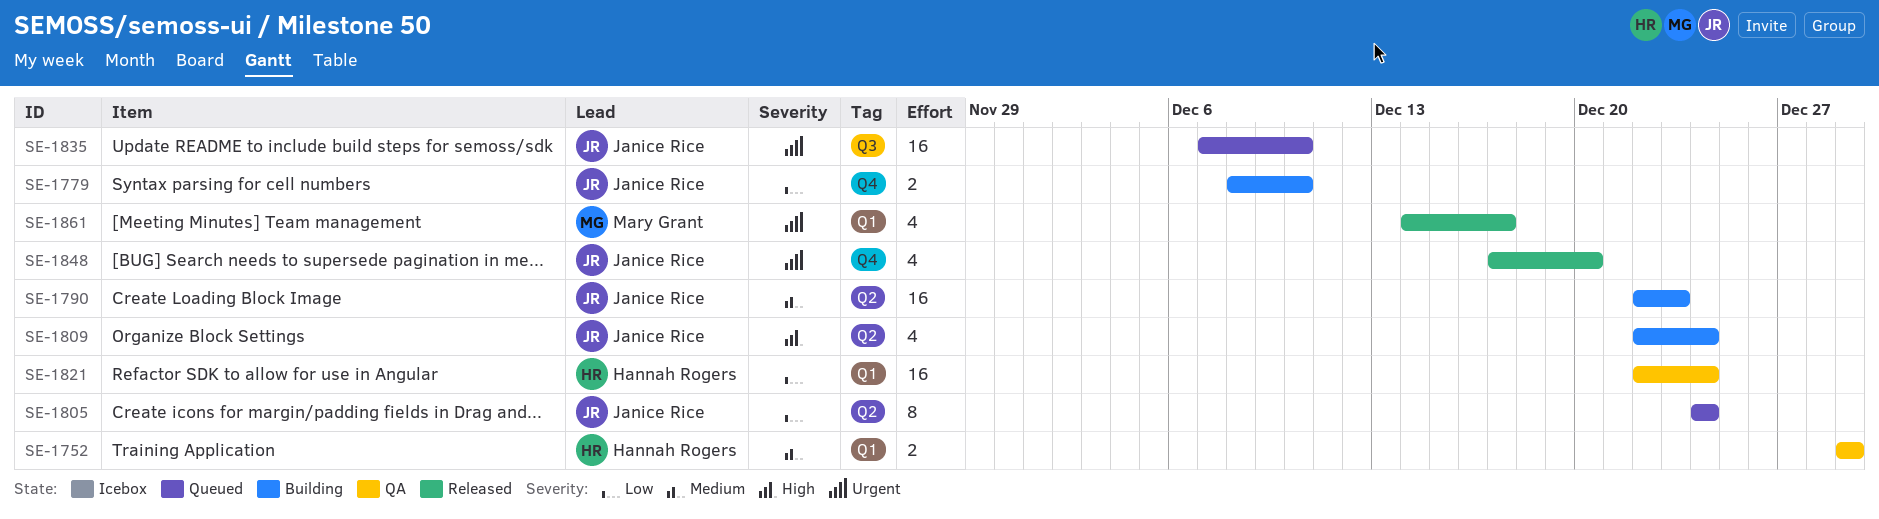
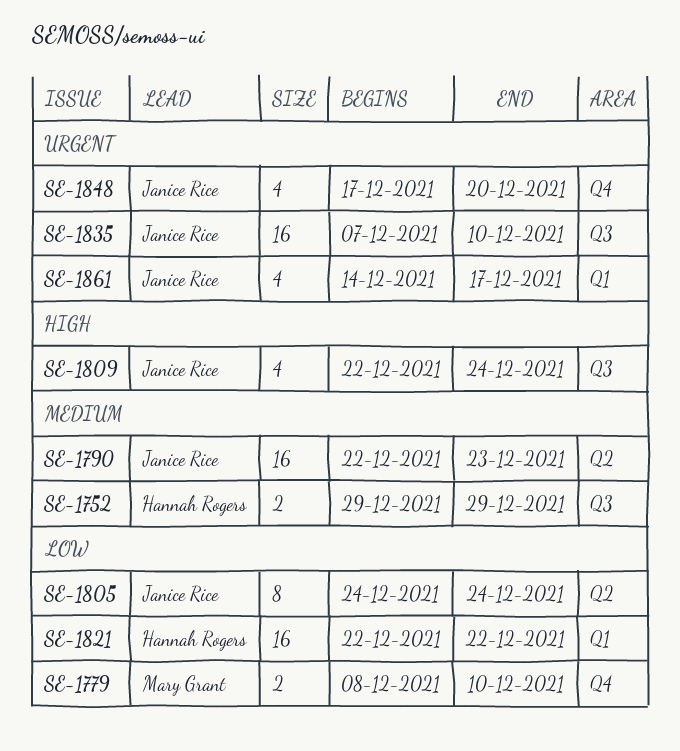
SE-1752, label: Q1 -> Q3
SE-1779, owner: Janice Rice -> Mary Grant
SE-1809, label: Q2 -> Q3
SE-1821, due: Dec 24 -> Dec 22
SE-1861, owner: Mary Grant -> Janice Rice

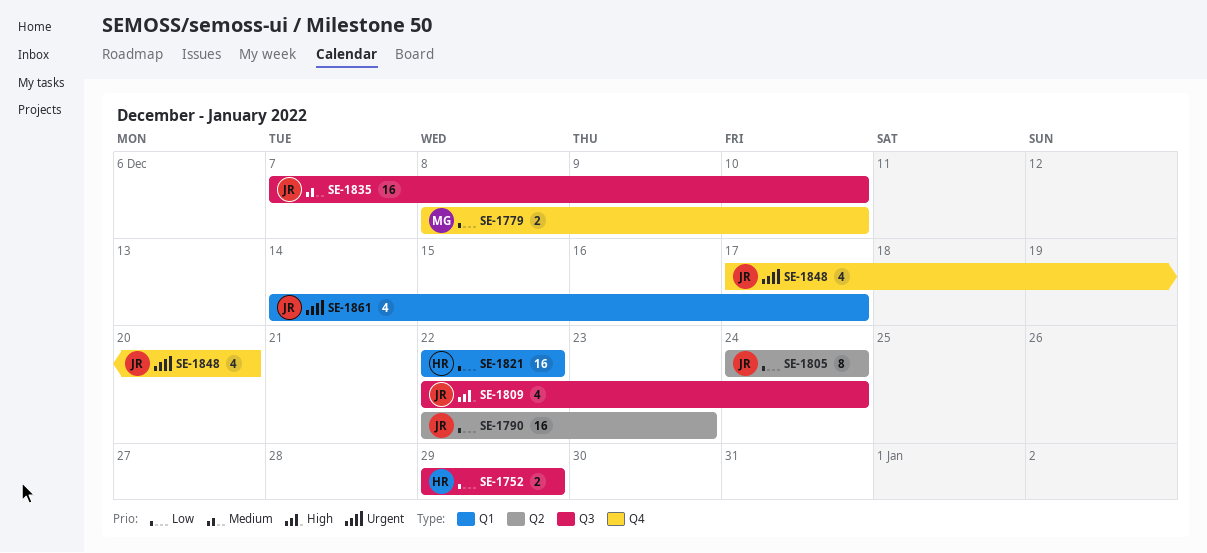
SE-1752, priority: Medium -> Low
SE-1790, priority: Medium -> Low
SE-1835, priority: Urgent -> Medium

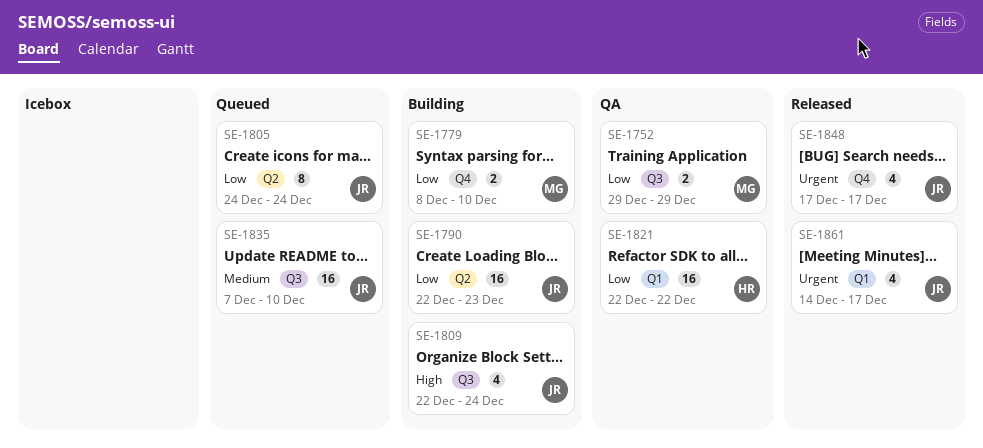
SE-1752, owner: HR -> MG
SE-1848, due: Dec 20 -> Dec 17

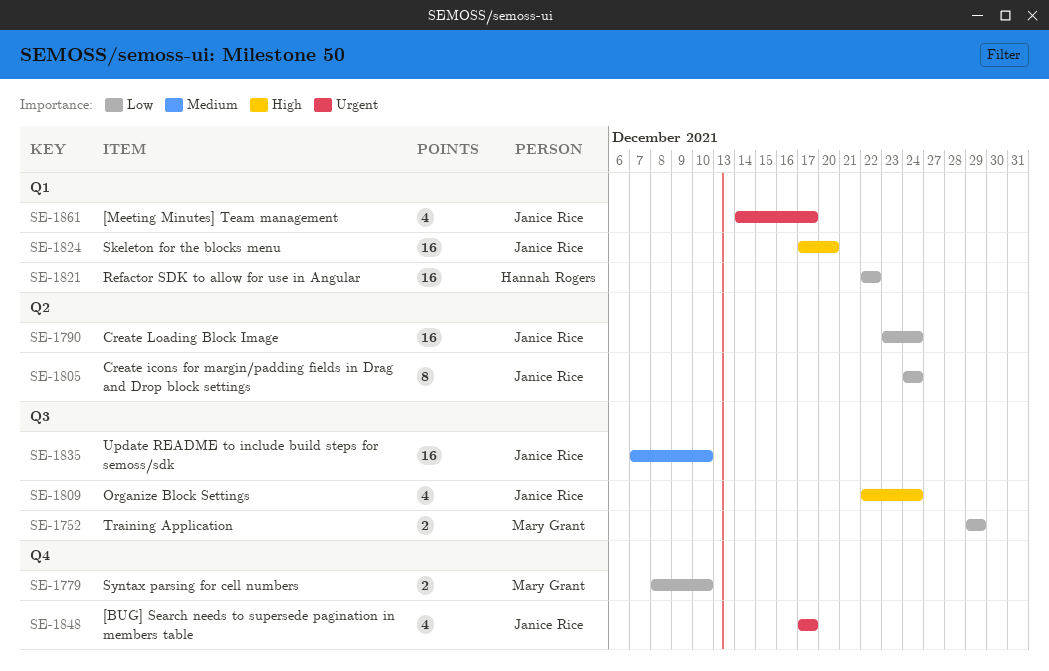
SE-1790, start: Dec 22 -> Dec 23
SE-1790, due: Dec 23 -> Dec 24
SE-1824: none -> present

